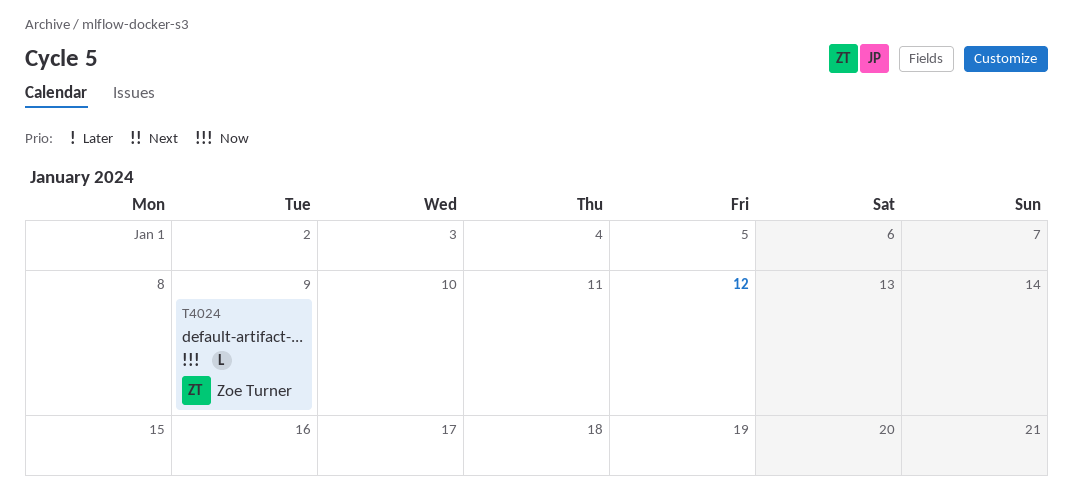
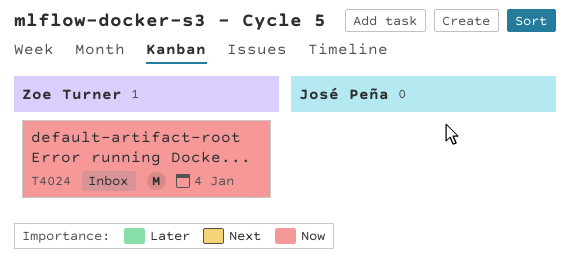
T4024, estimate: L -> M
T4024, due: Jan 9 -> Jan 4

